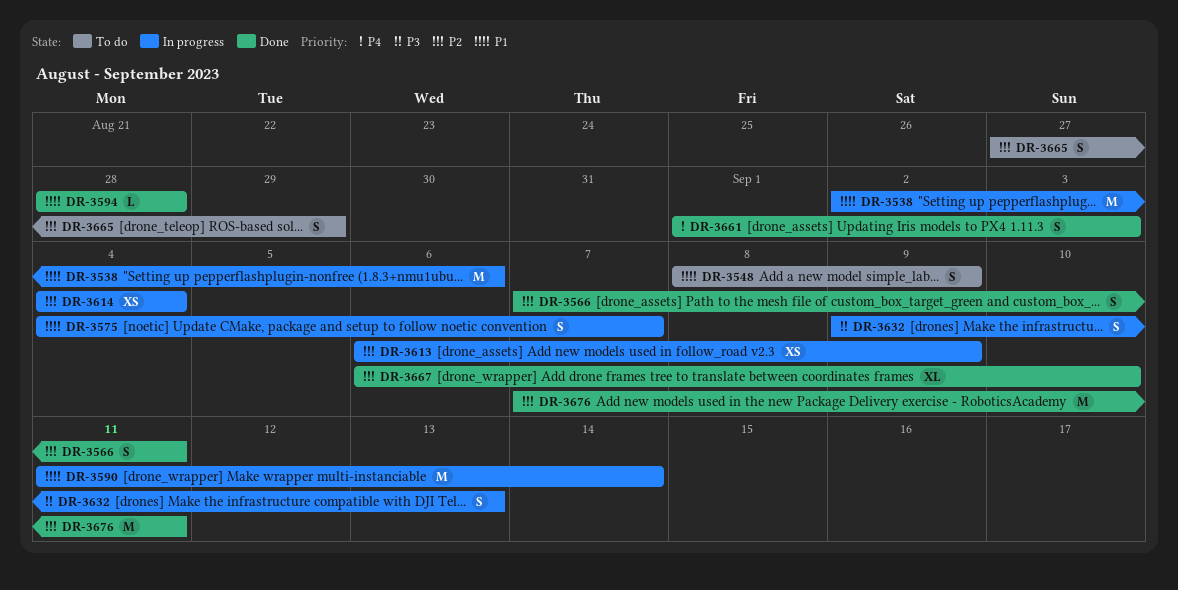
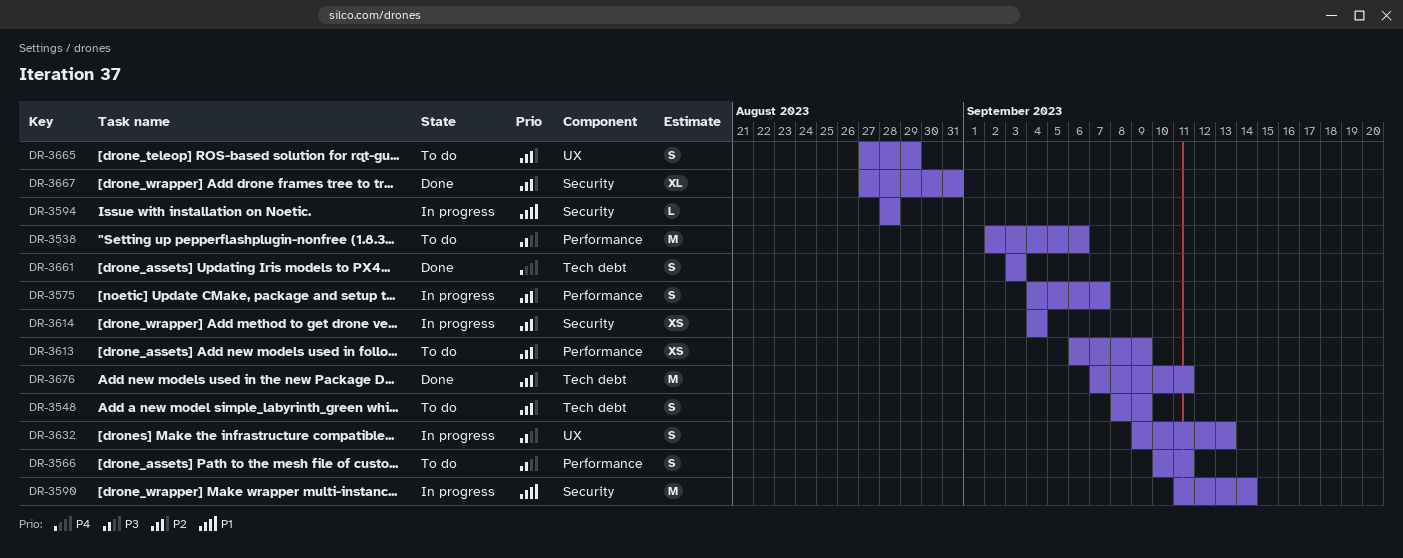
DR-3538, status: In progress -> To do
DR-3538, priority: P1 -> P3
DR-3548, priority: P1 -> P2
DR-3566, status: Done -> To do
DR-3566, priority: P2 -> P3
DR-3566, start: Sep 7 -> Sep 10
DR-3575, priority: P1 -> P2
DR-3594, status: Done -> In progress
DR-3613, status: In progress -> To do
DR-3661, start: Sep 1 -> Sep 3
DR-3667, start: Sep 6 -> Aug 27
DR-3667, due: Sep 10 -> Aug 31

